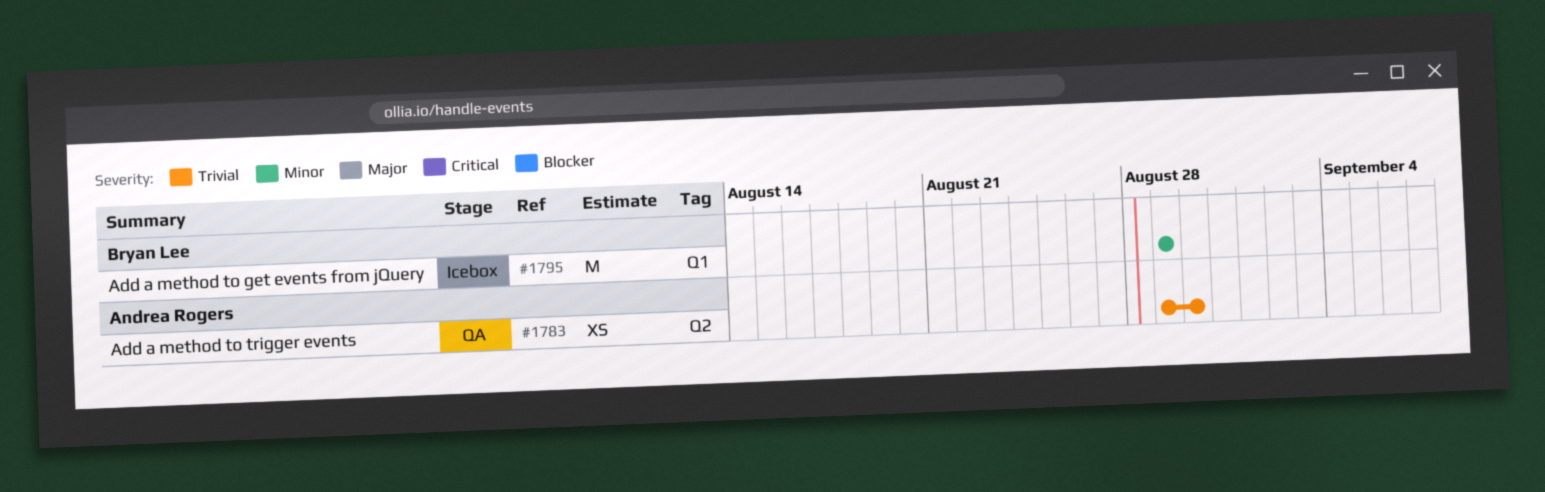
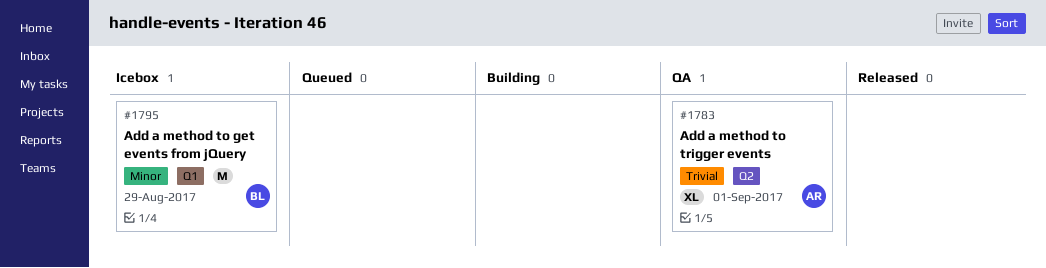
#1783, estimate: XS -> XL
#1783, due: Aug 30 -> Sep 1

